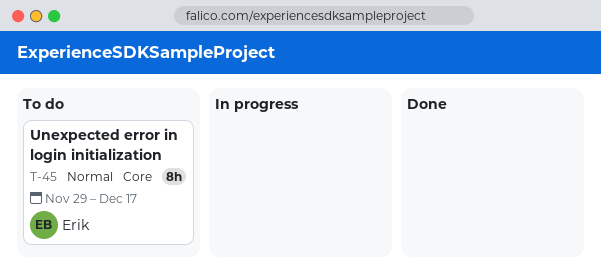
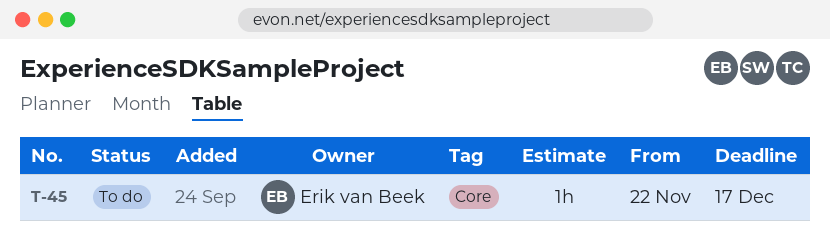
T-45, estimate: 8h -> 1h
T-45, start: Nov 29 -> Nov 22

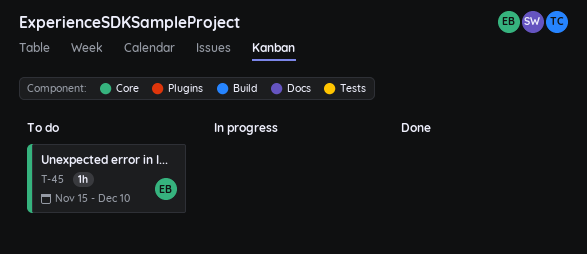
T-45, start: Nov 22 -> Nov 15
T-45, due: Dec 17 -> Dec 10

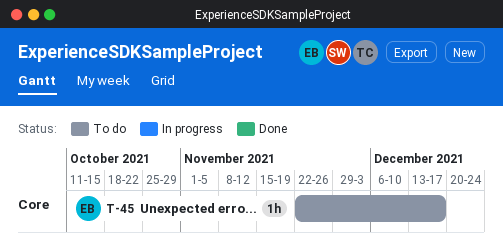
T-45, start: Nov 15 -> Nov 22
T-45, due: Dec 10 -> Dec 17

